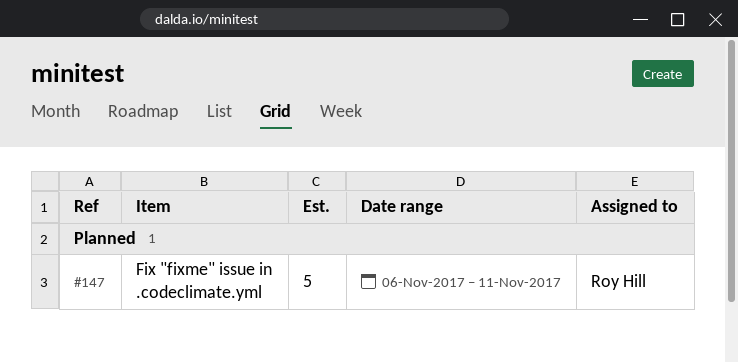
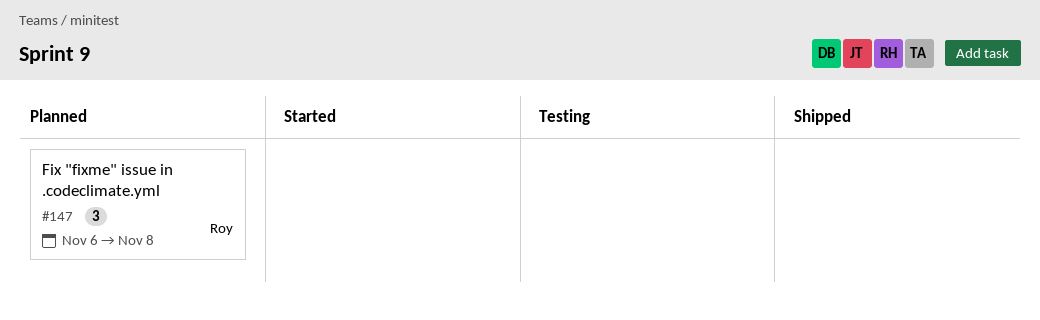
#147, estimate: 5 -> 3
#147, due: Nov 11 -> Nov 8

